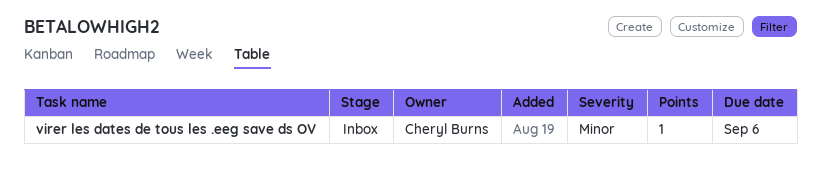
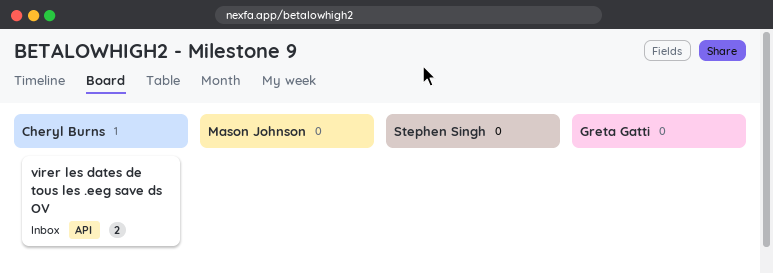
virer les dates de tous les .eeg save ds OV, estimate: 1 -> 2

